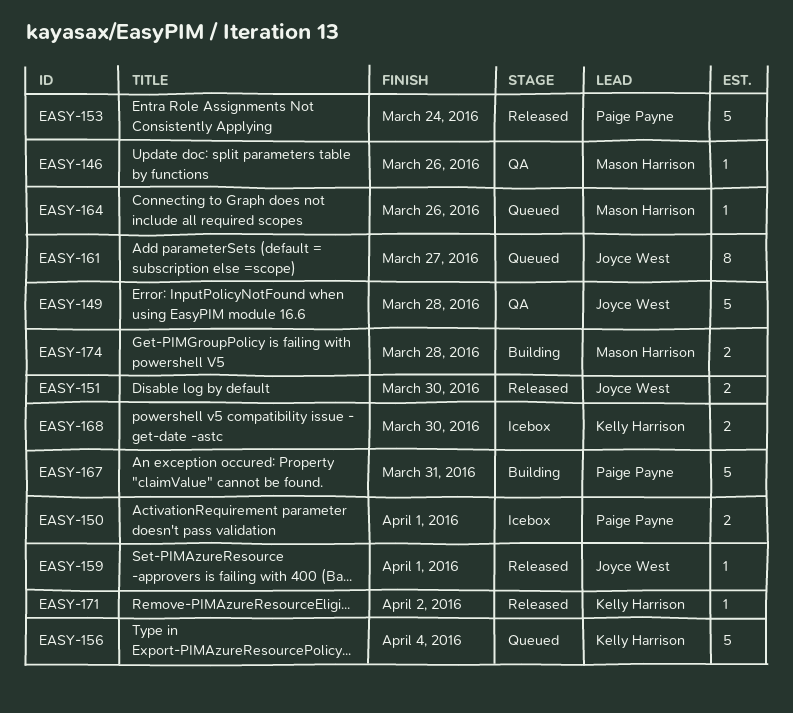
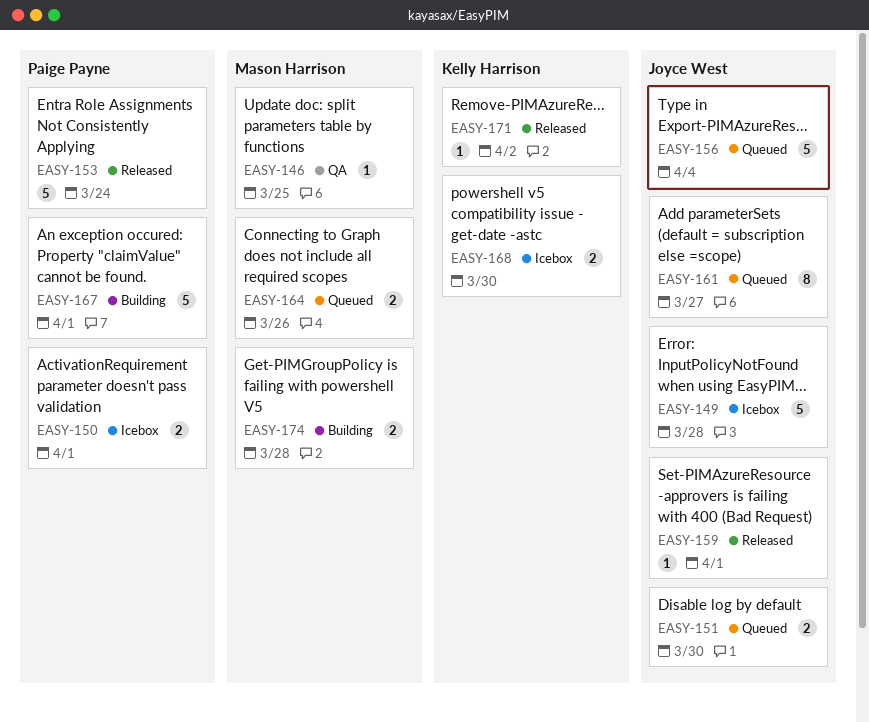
EASY-146, due: Mar 26 -> Mar 25
EASY-149, status: QA -> Icebox
EASY-151, status: Released -> Queued
EASY-156, owner: Kelly Harrison -> Joyce West
EASY-164, estimate: 1 -> 2
EASY-167, due: Mar 31 -> Apr 1

